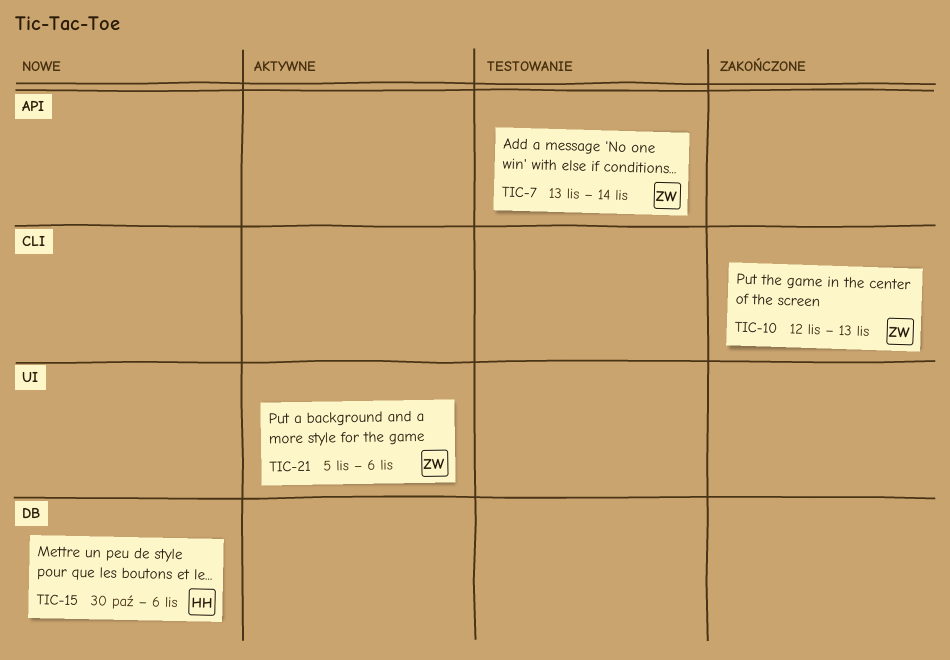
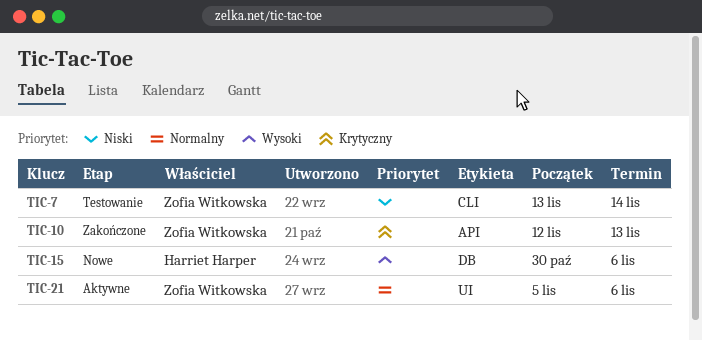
TIC-7, label: API -> CLI
TIC-10, label: CLI -> API

